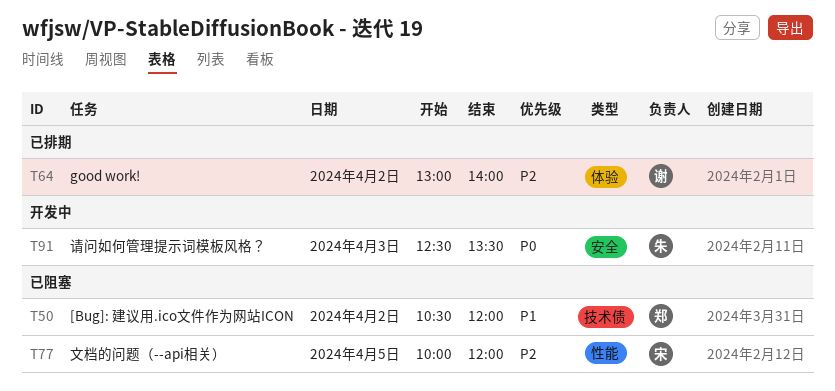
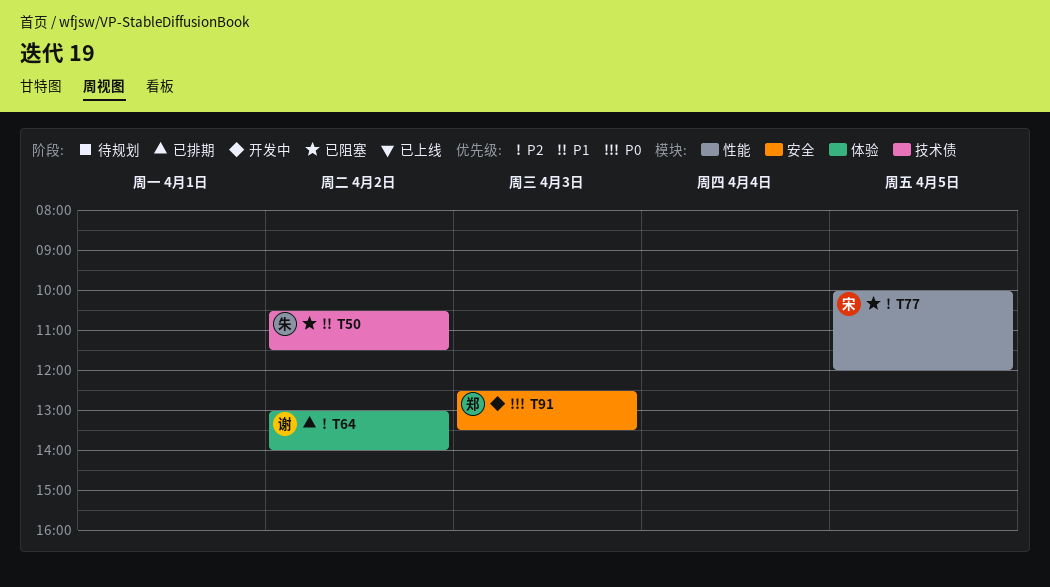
T50, owner: 郑 -> 朱
T50, ends: 12:00 -> 11:30
T91, owner: 朱 -> 郑

